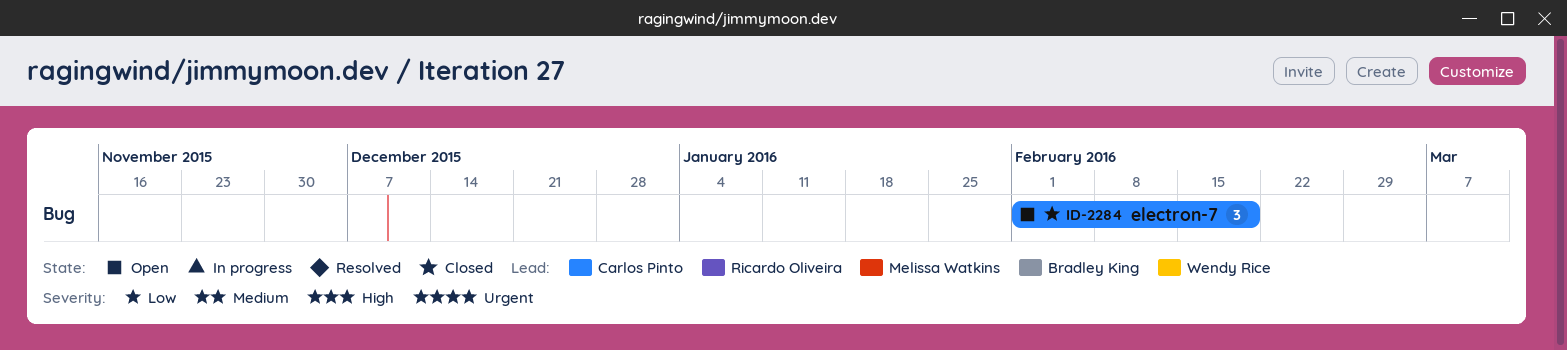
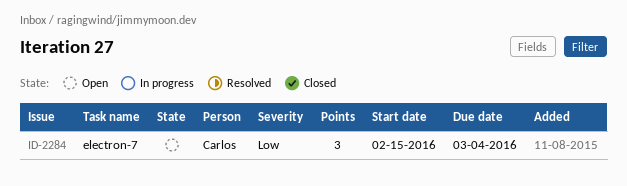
ID-2284, start: Feb 1 -> Feb 15
ID-2284, due: Feb 19 -> Mar 4

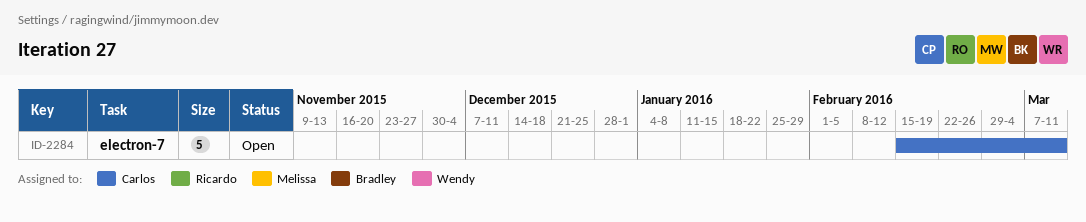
ID-2284, estimate: 3 -> 5
ID-2284, due: Mar 4 -> Mar 11

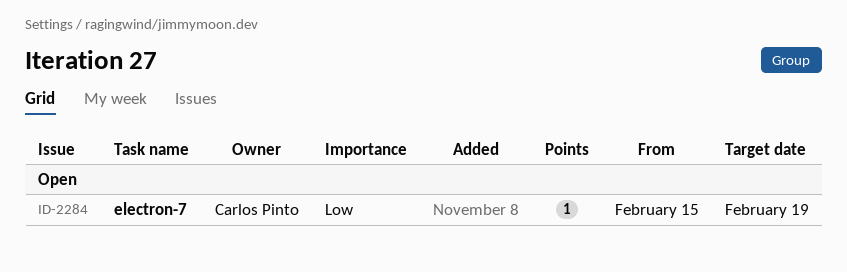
ID-2284, estimate: 5 -> 1
ID-2284, due: Mar 11 -> Feb 19

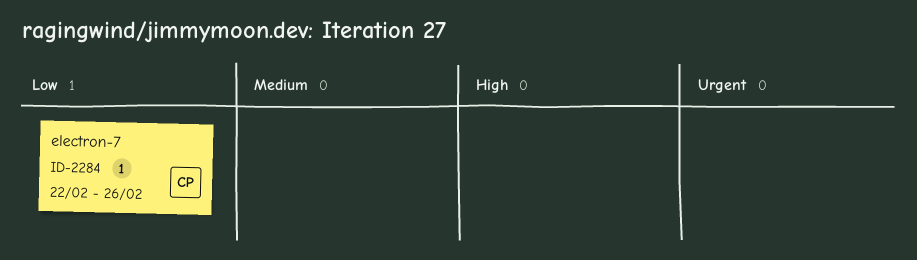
ID-2284, start: Feb 15 -> Feb 22
ID-2284, due: Feb 19 -> Feb 26

